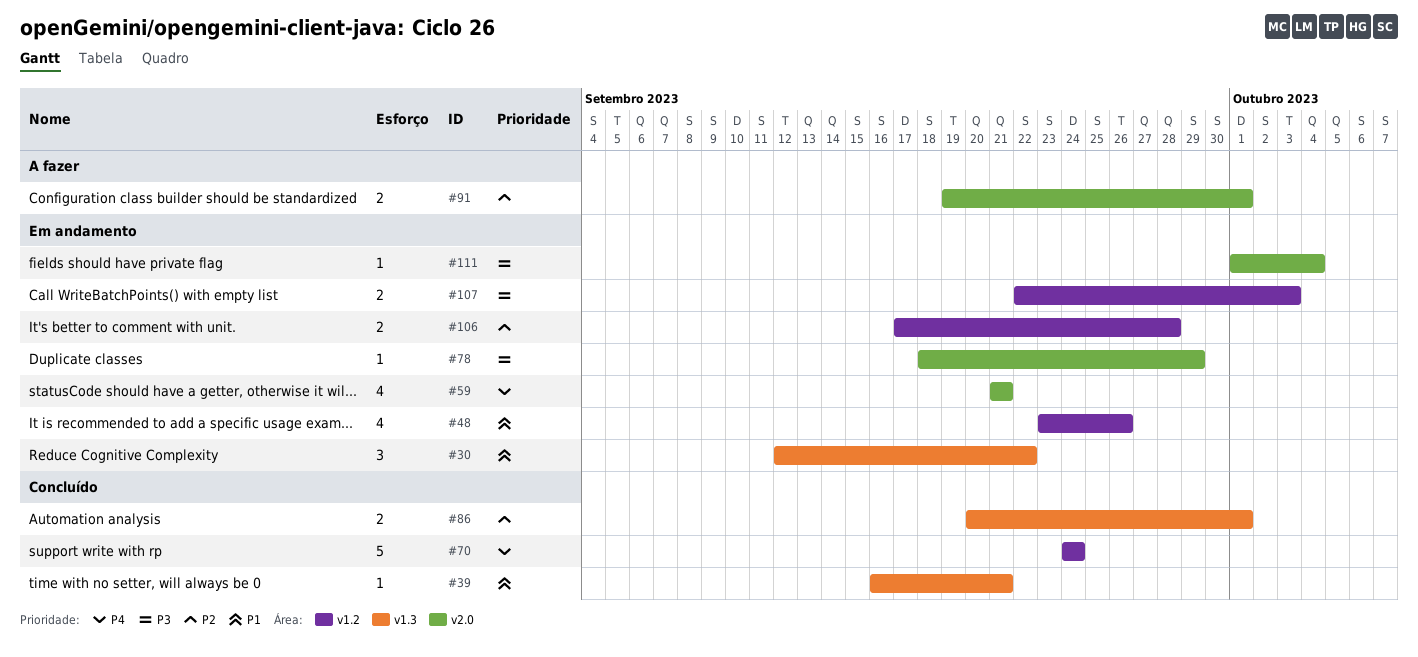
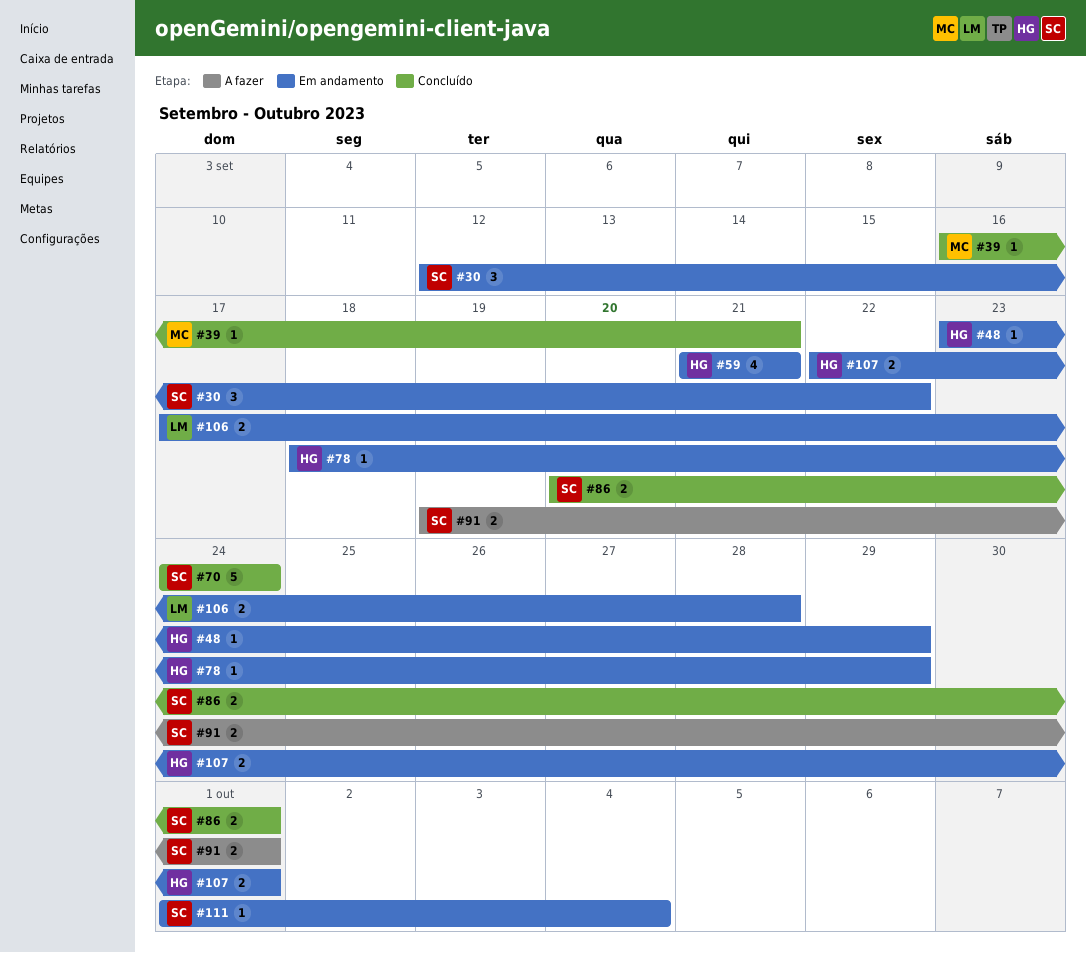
#48, estimate: 4 -> 1
#48, due: Sep 26 -> Sep 29
#107, due: Oct 3 -> Oct 1

